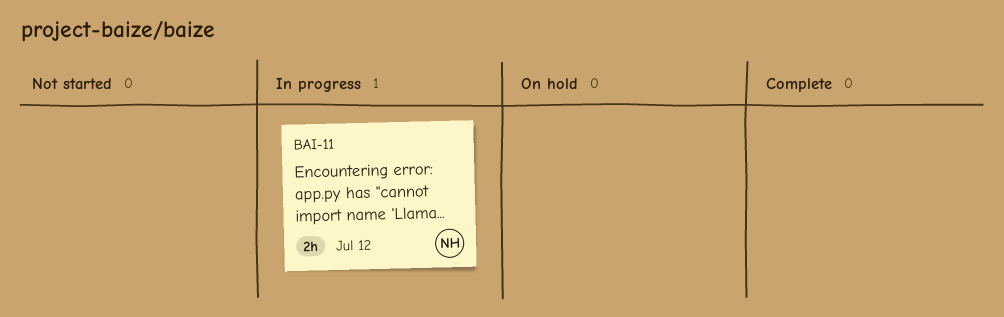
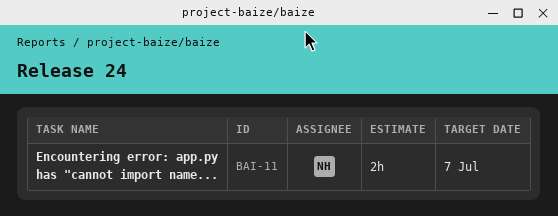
BAI-11, due: Jul 12 -> Jul 7

